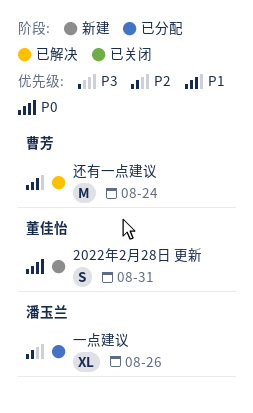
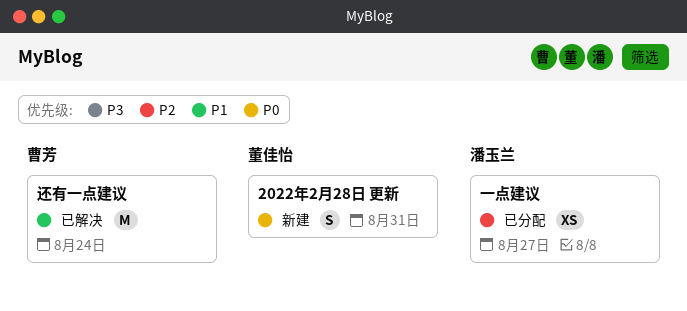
一点建议, estimate: XL -> XS
一点建议, due: Aug 26 -> Aug 27

